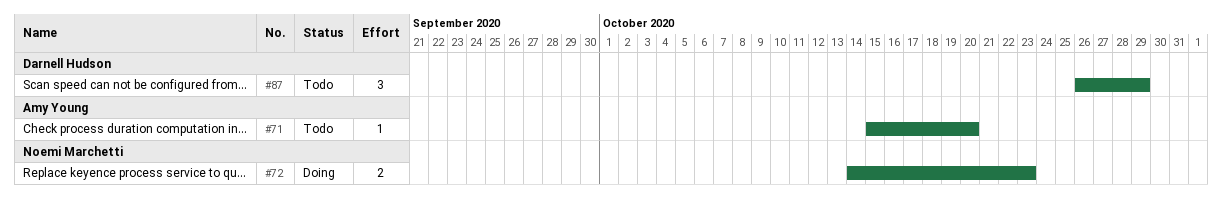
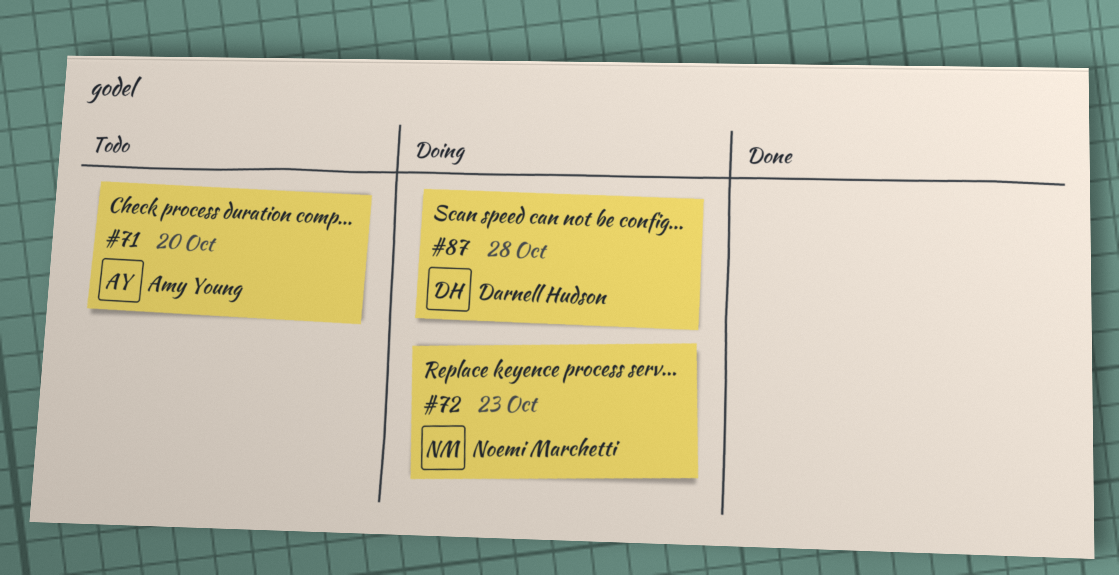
#87, status: Todo -> Doing
#87, due: Oct 29 -> Oct 28

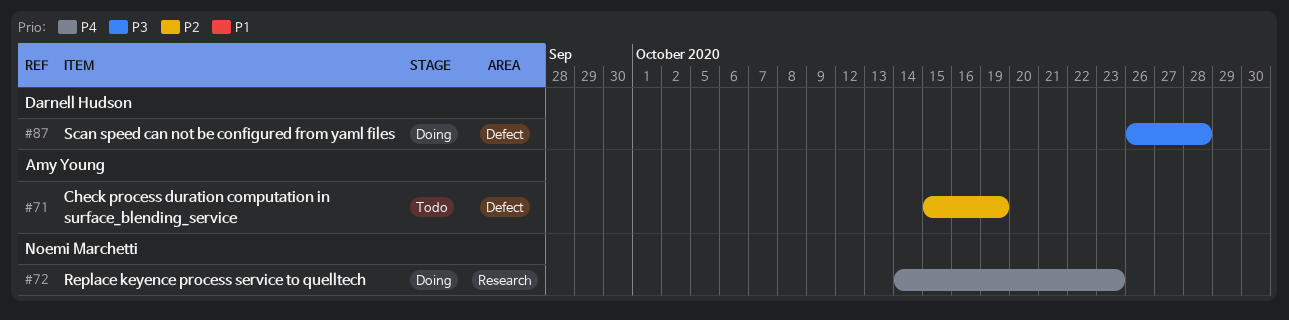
#71, due: Oct 20 -> Oct 19

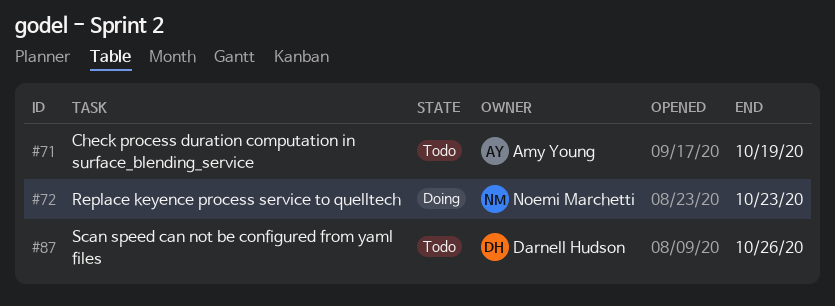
#87, status: Doing -> Todo
#87, due: Oct 28 -> Oct 26

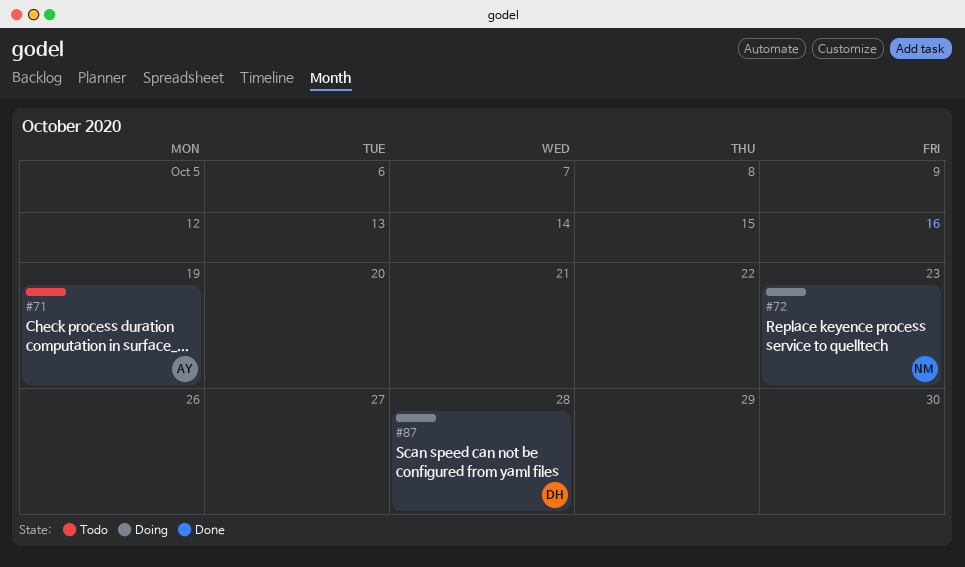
#87, status: Todo -> Doing
#87, due: Oct 26 -> Oct 28

